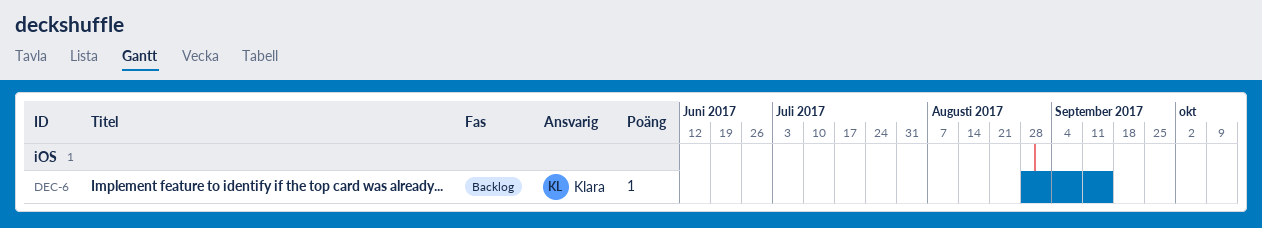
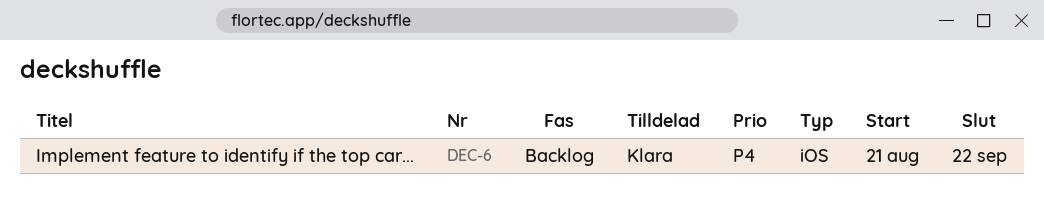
DEC-6, start: Aug 28 -> Aug 21
DEC-6, due: Sep 15 -> Sep 22

